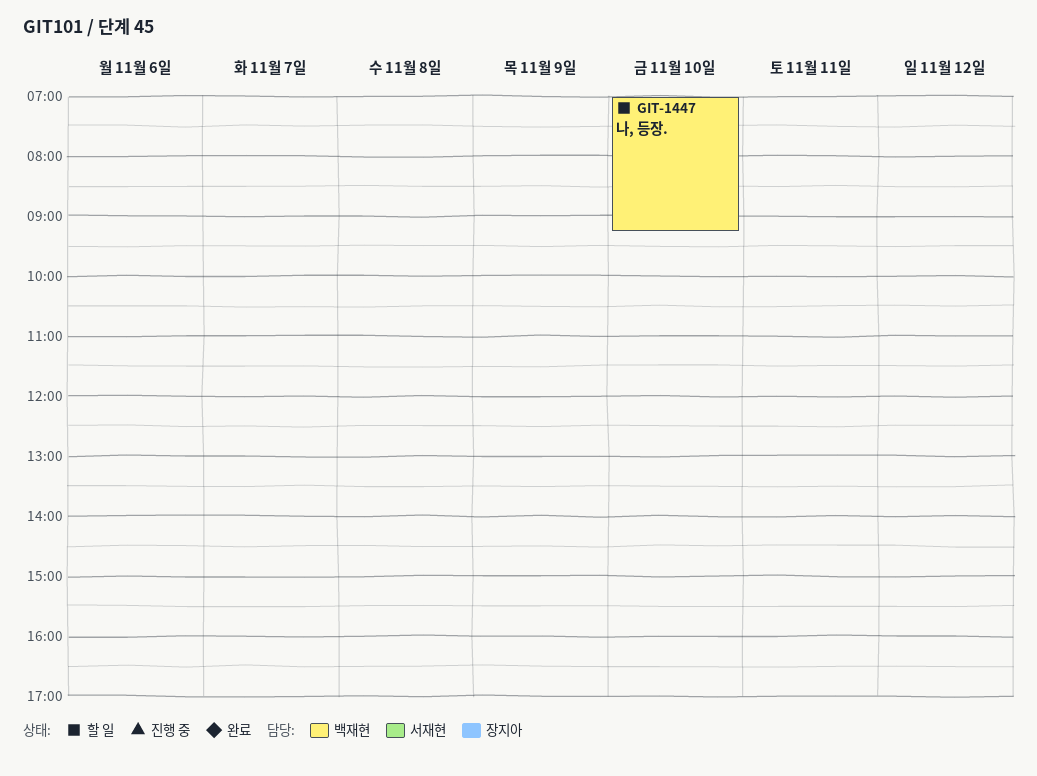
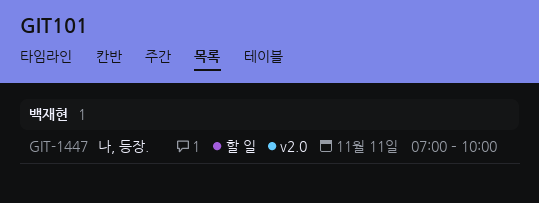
GIT-1447, day: Nov 10 -> Nov 11
GIT-1447, ends: 09:15 -> 10:00

